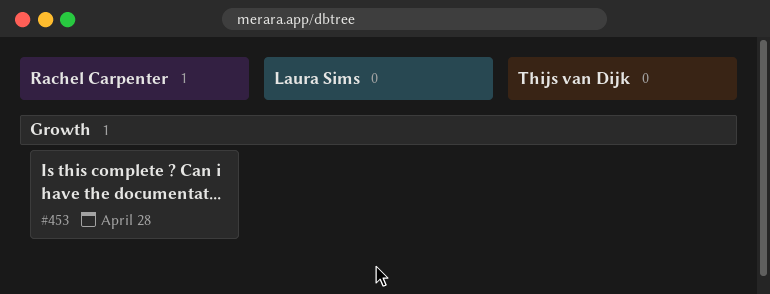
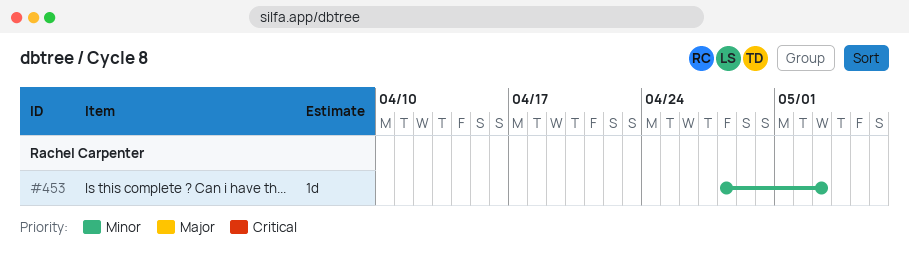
#453, due: Apr 28 -> May 3

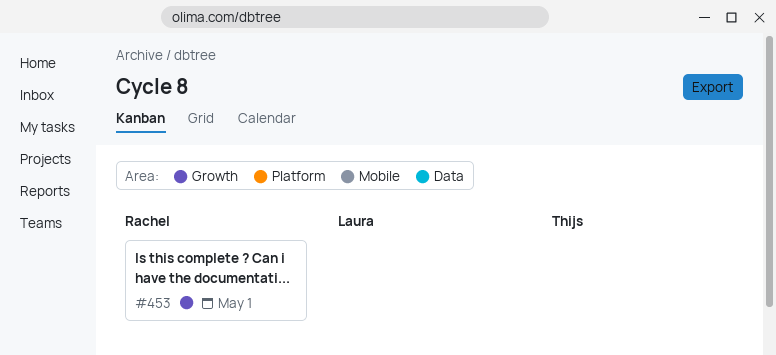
#453, due: May 3 -> May 1

